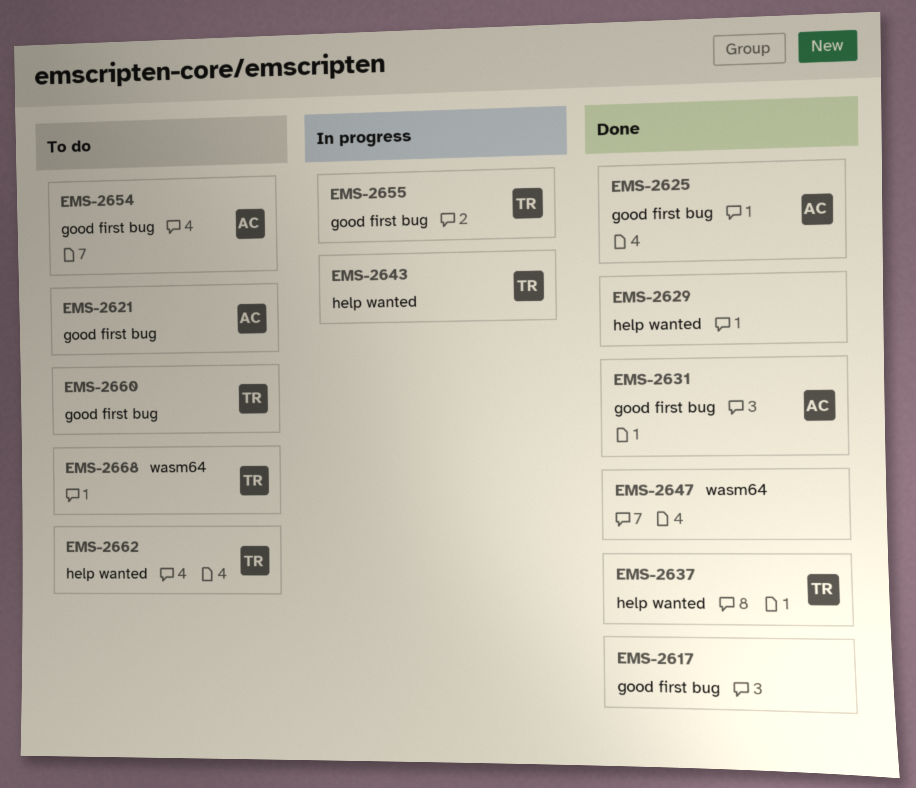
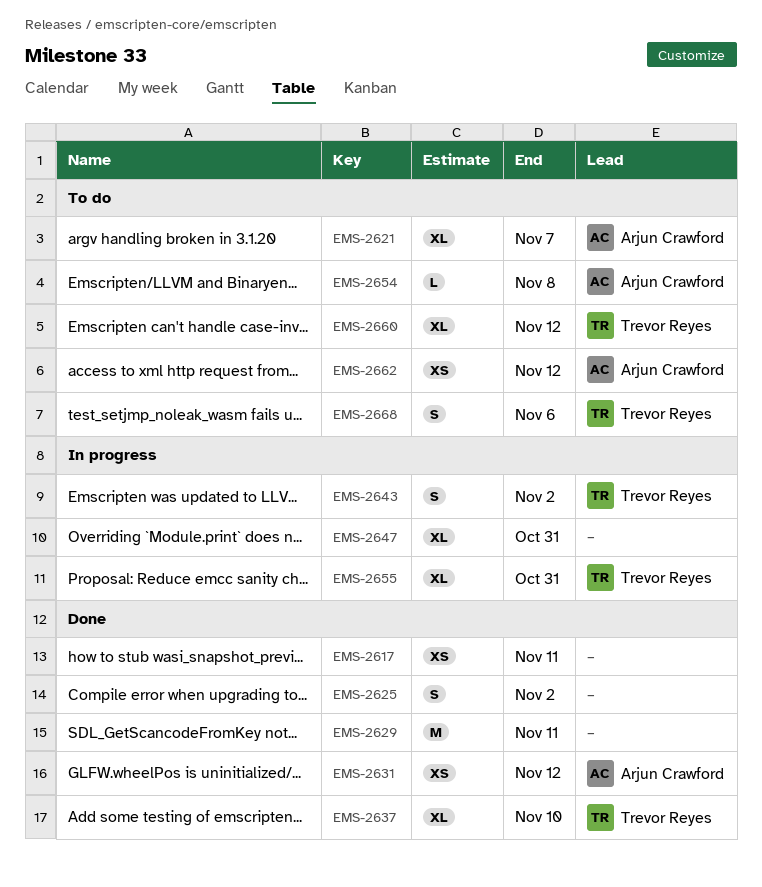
EMS-2625, owner: Arjun Crawford -> none
EMS-2647, status: Done -> In progress
EMS-2662, owner: Trevor Reyes -> Arjun Crawford

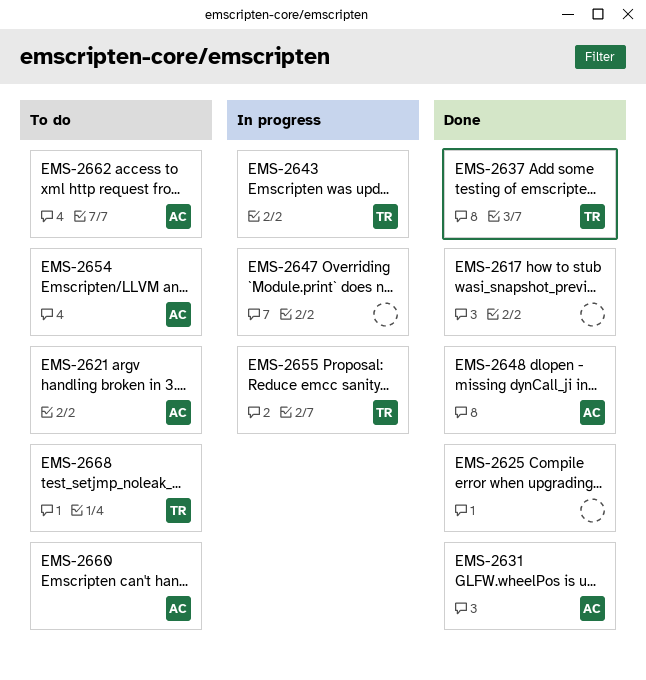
EMS-2629: present -> none
EMS-2648: none -> present
EMS-2660, owner: Trevor Reyes -> Arjun Crawford

